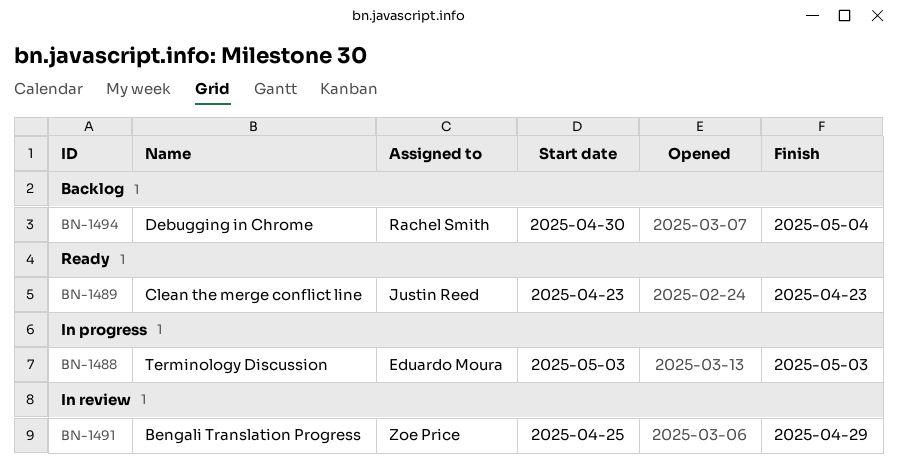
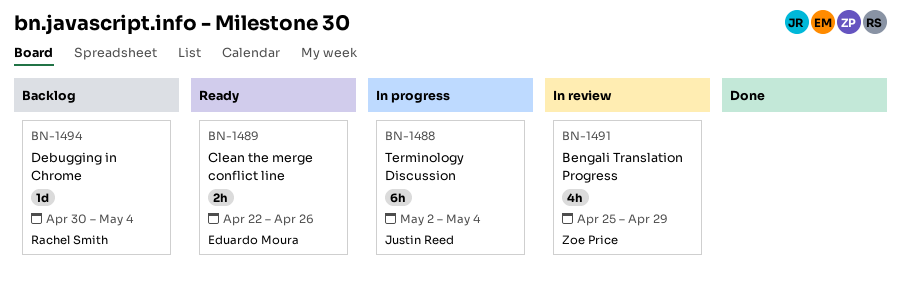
BN-1488, owner: Eduardo Moura -> Justin Reed
BN-1488, start: May 3 -> May 2
BN-1488, due: May 3 -> May 4
BN-1489, owner: Justin Reed -> Eduardo Moura
BN-1489, start: Apr 23 -> Apr 22
BN-1489, due: Apr 23 -> Apr 26

